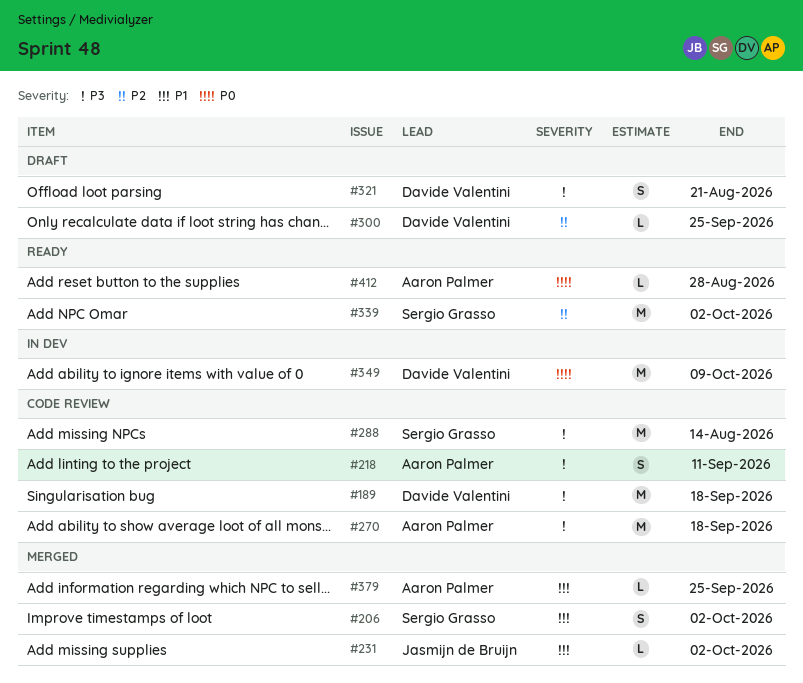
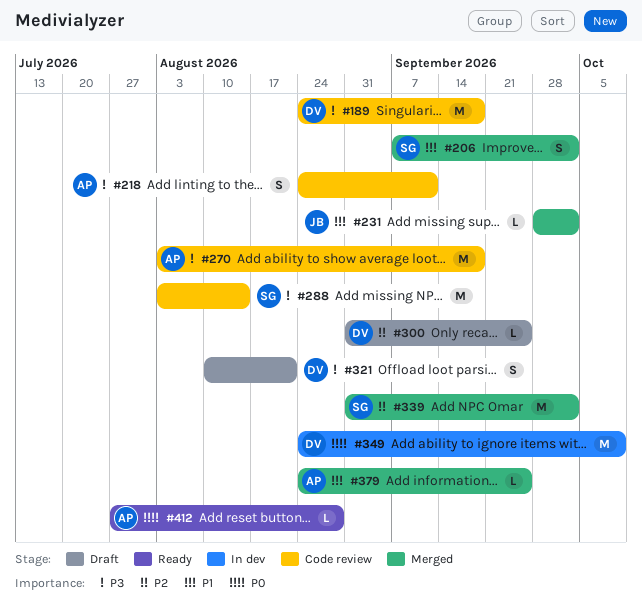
#339, status: Ready -> Merged

